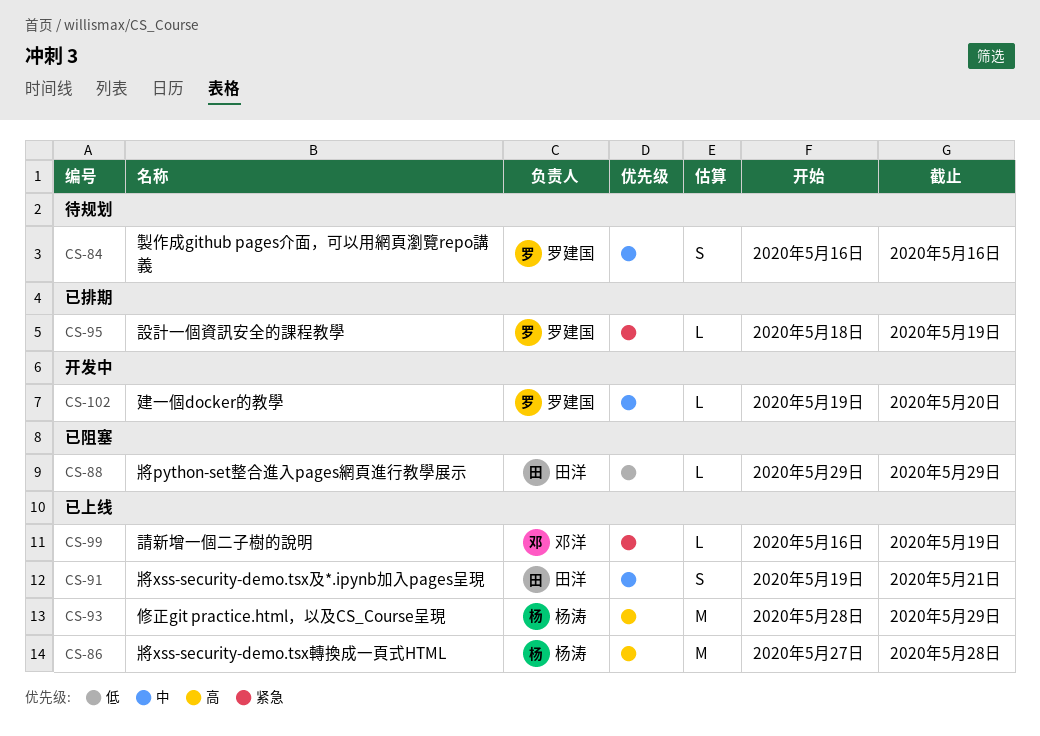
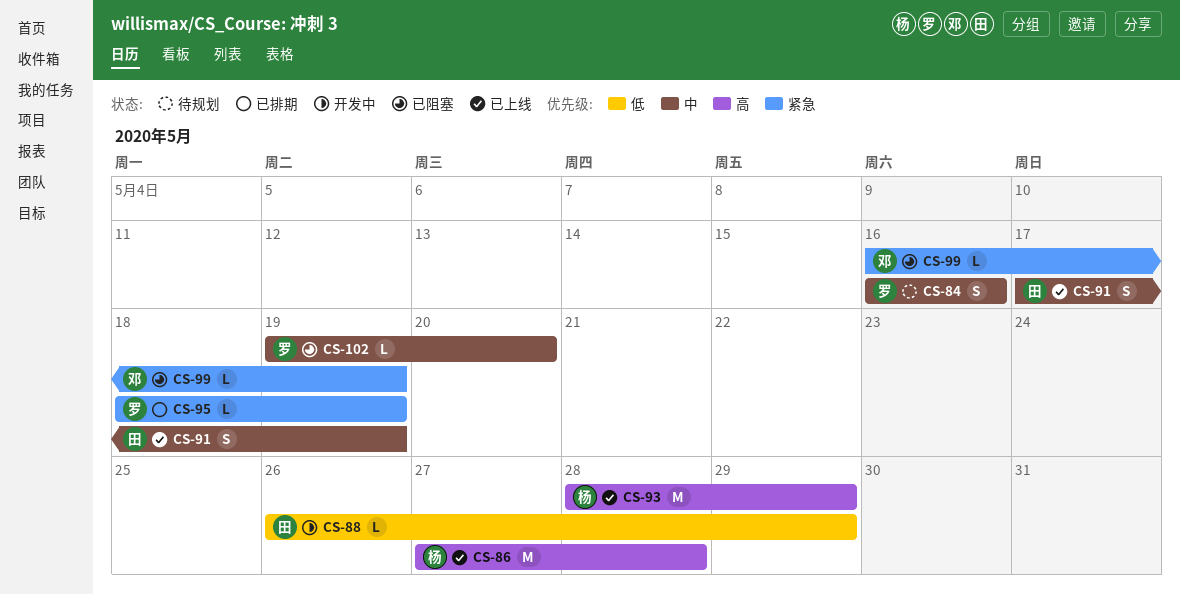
CS-88, status: 已阻塞 -> 开发中
CS-88, start: May 29 -> May 26
CS-91, start: May 19 -> May 17
CS-91, due: May 21 -> May 19
CS-99, status: 已上线 -> 已阻塞
CS-102, status: 开发中 -> 已阻塞

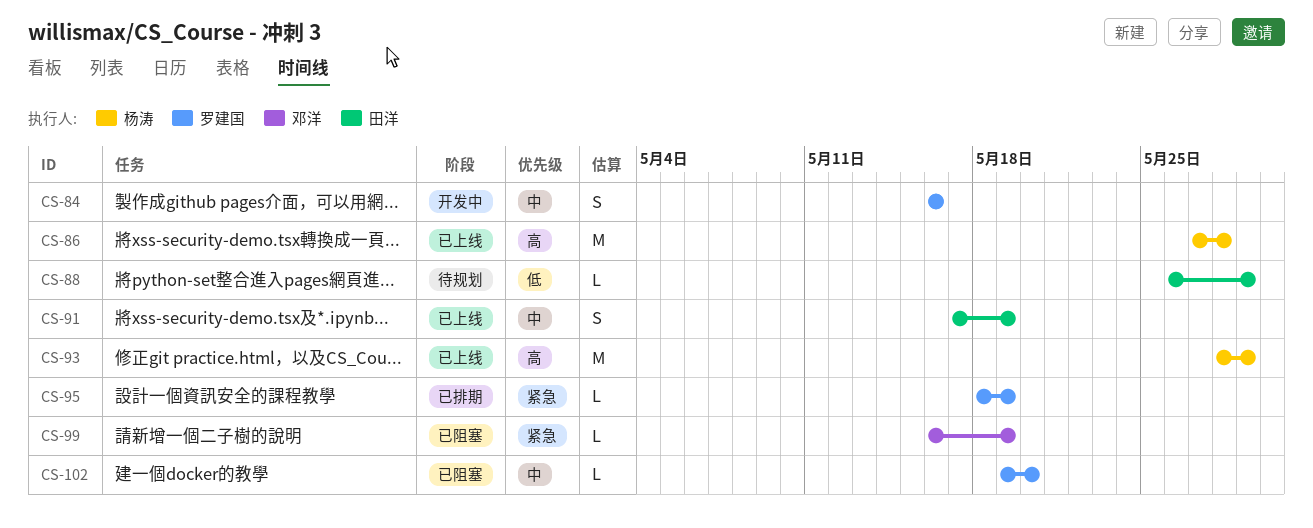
CS-84, status: 待规划 -> 开发中
CS-88, status: 开发中 -> 待规划

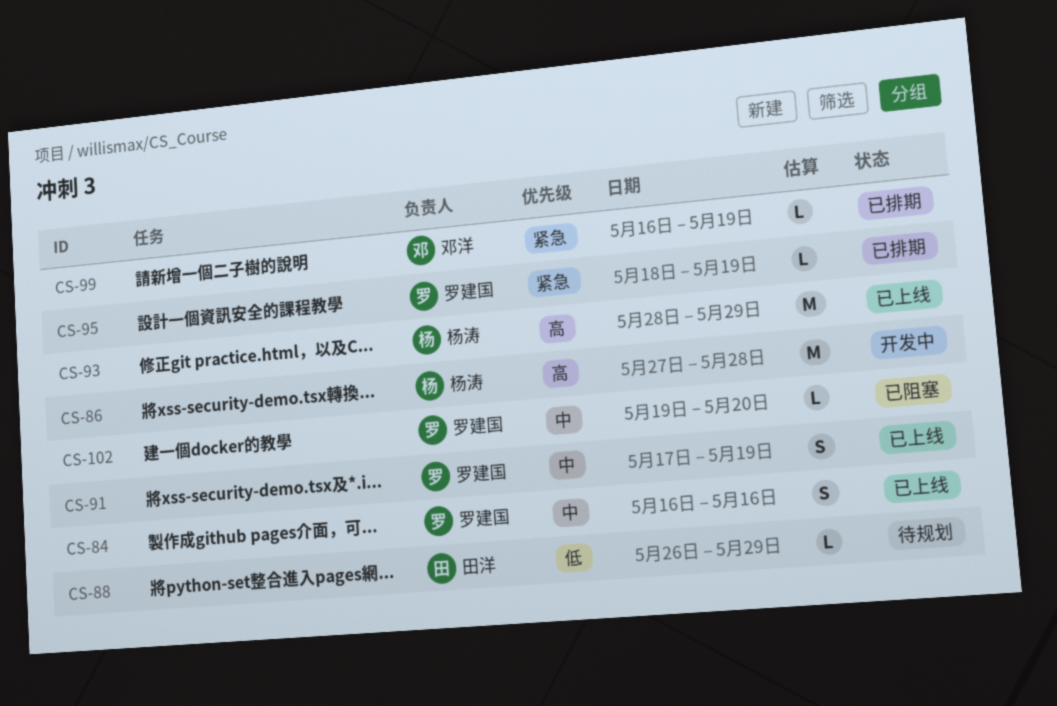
CS-84, status: 开发中 -> 已上线
CS-86, status: 已上线 -> 开发中
CS-91, owner: 田洋 -> 罗建国
CS-99, status: 已阻塞 -> 已排期

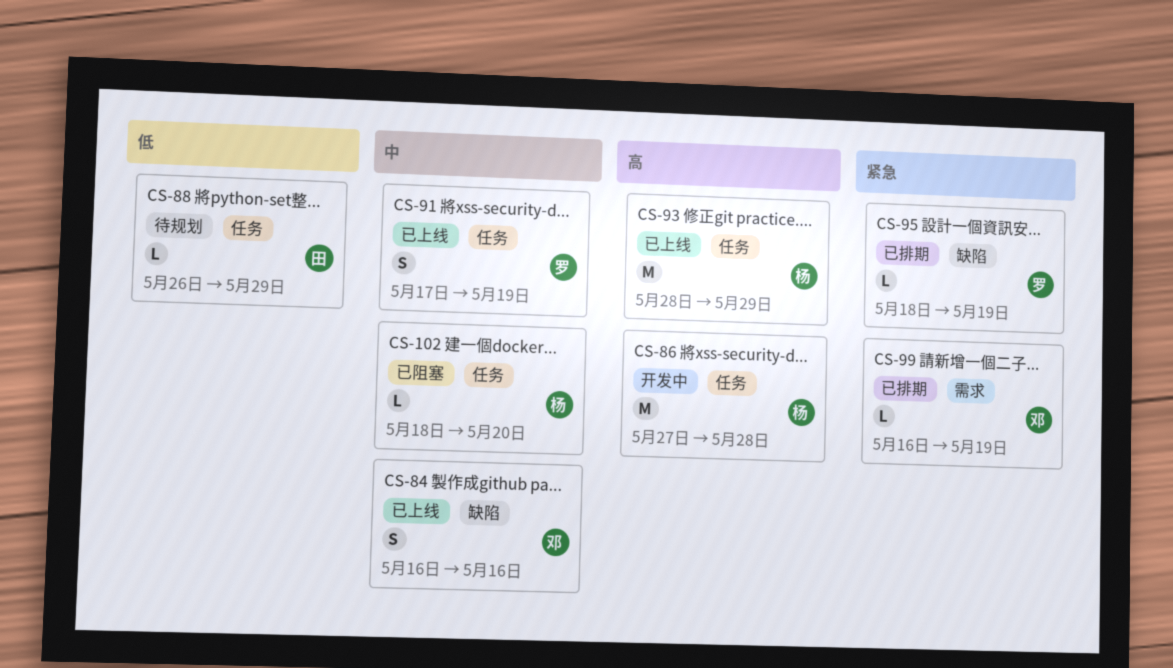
CS-84, owner: 罗建国 -> 邓洋
CS-102, owner: 罗建国 -> 杨涛
CS-102, start: May 19 -> May 18

